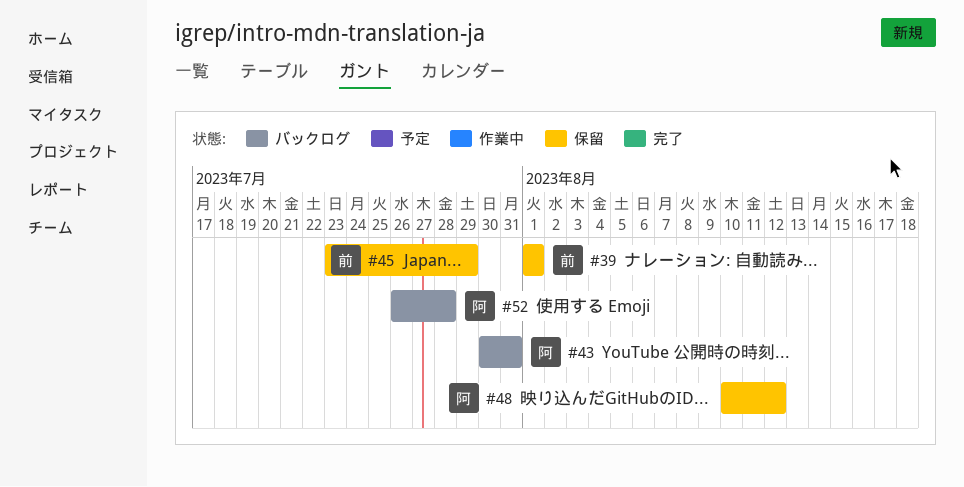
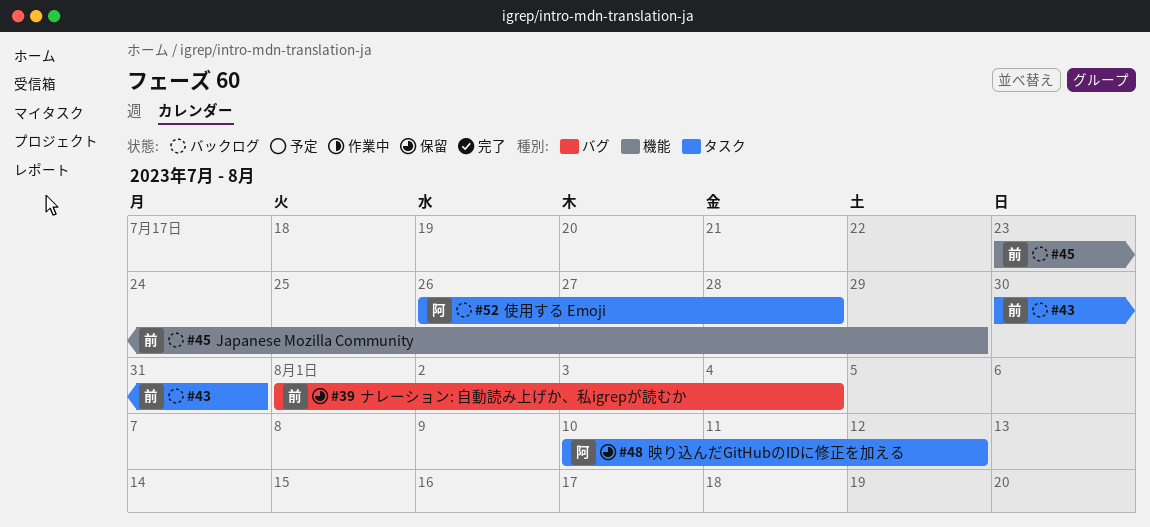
#39, due: Aug 1 -> Aug 4
#43, owner: 阿 -> 前
#45, status: 保留 -> バックログ

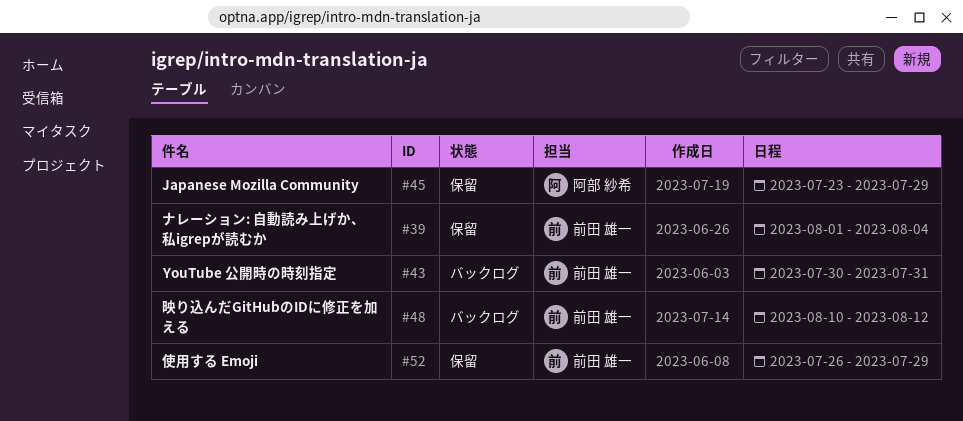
#45, status: バックログ -> 保留
#45, owner: 前田 雄一 -> 阿部 紗希
#48, status: 保留 -> バックログ
#48, owner: 阿部 紗希 -> 前田 雄一
#52, status: バックログ -> 保留
#52, owner: 阿部 紗希 -> 前田 雄一
#52, due: Jul 28 -> Jul 29

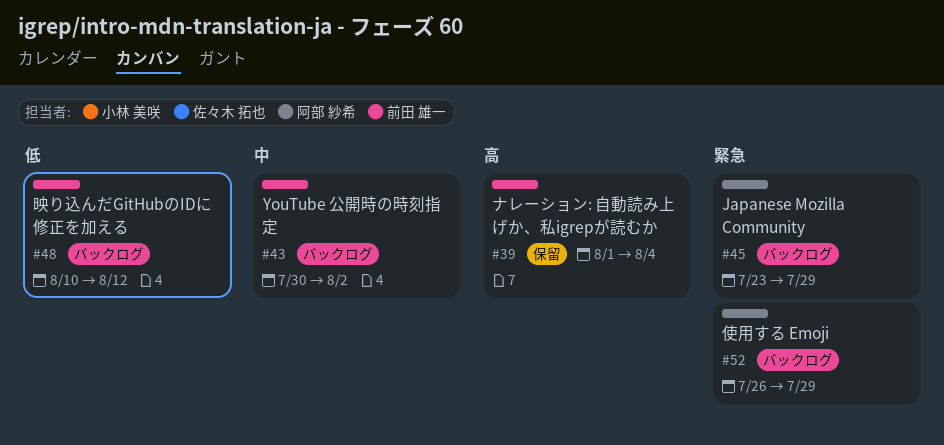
#43, due: Jul 31 -> Aug 2
#45, status: 保留 -> バックログ
#52, status: 保留 -> バックログ
#52, owner: 前田 雄一 -> 阿部 紗希

